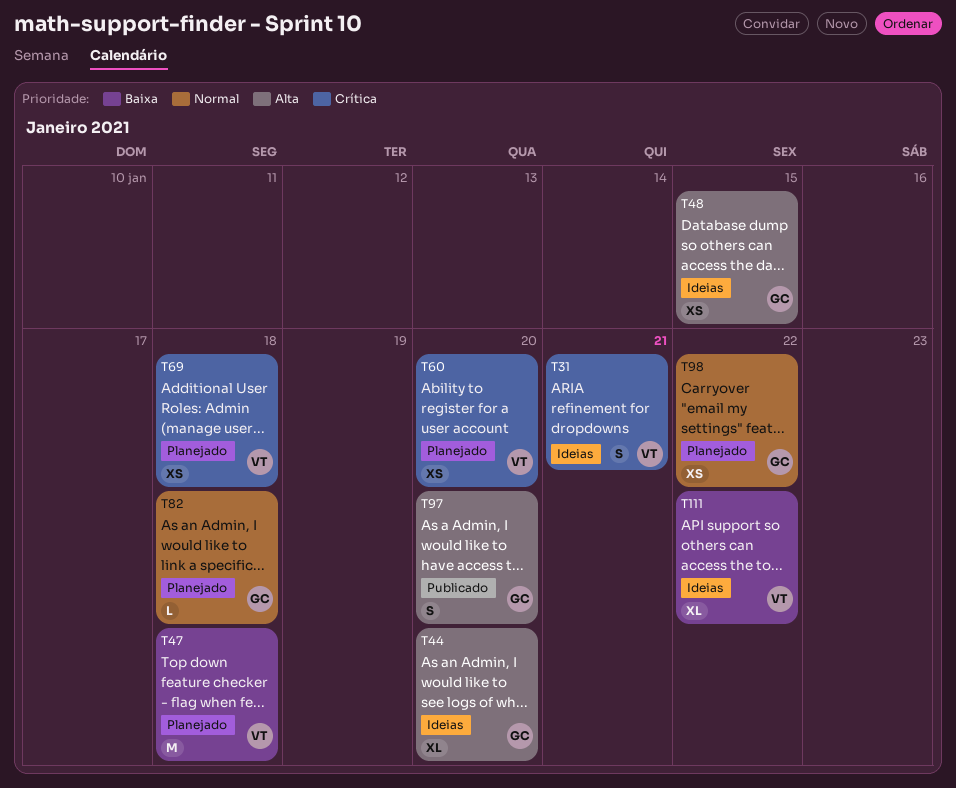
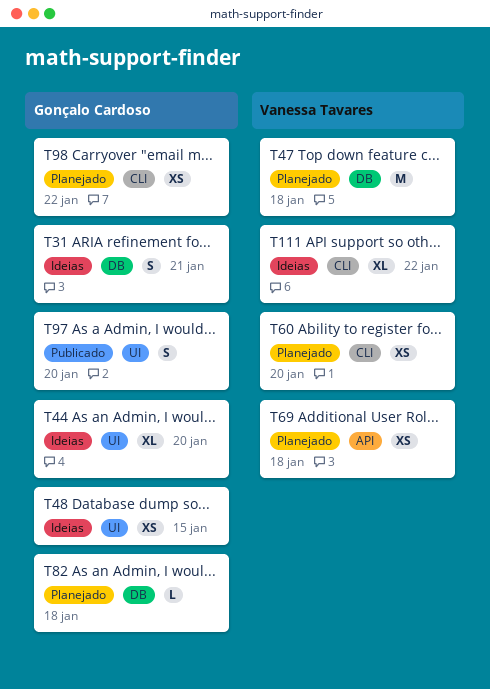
T31, owner: Vanessa Tavares -> Gonçalo Cardoso

